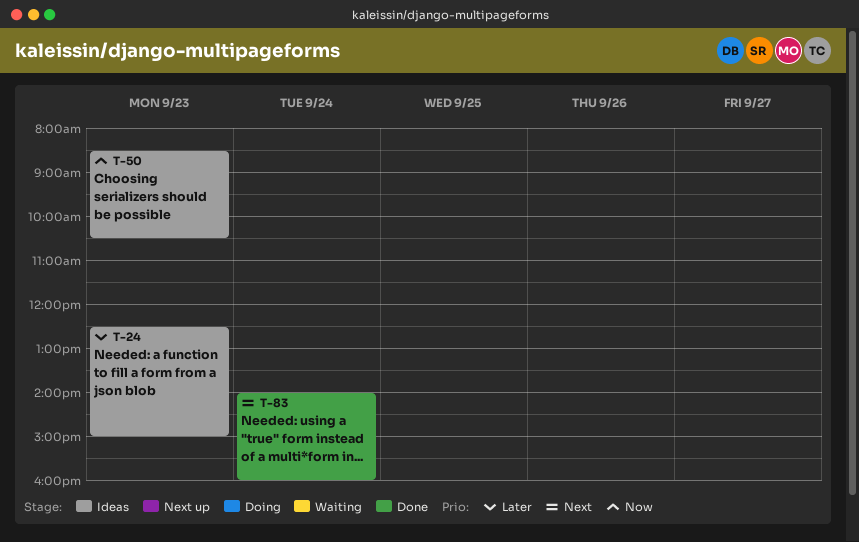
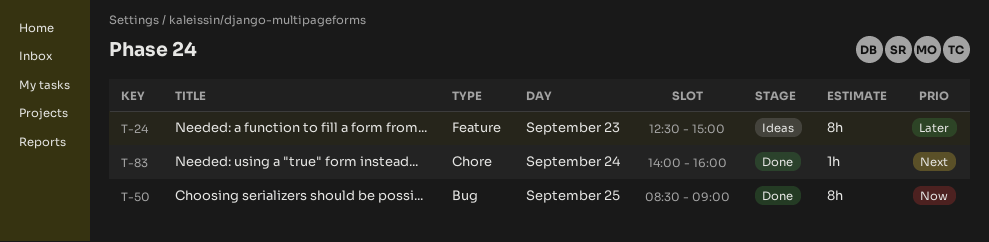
T-50, status: Ideas -> Done
T-50, day: Sep 23 -> Sep 25
T-50, ends: 10:30 -> 09:00

